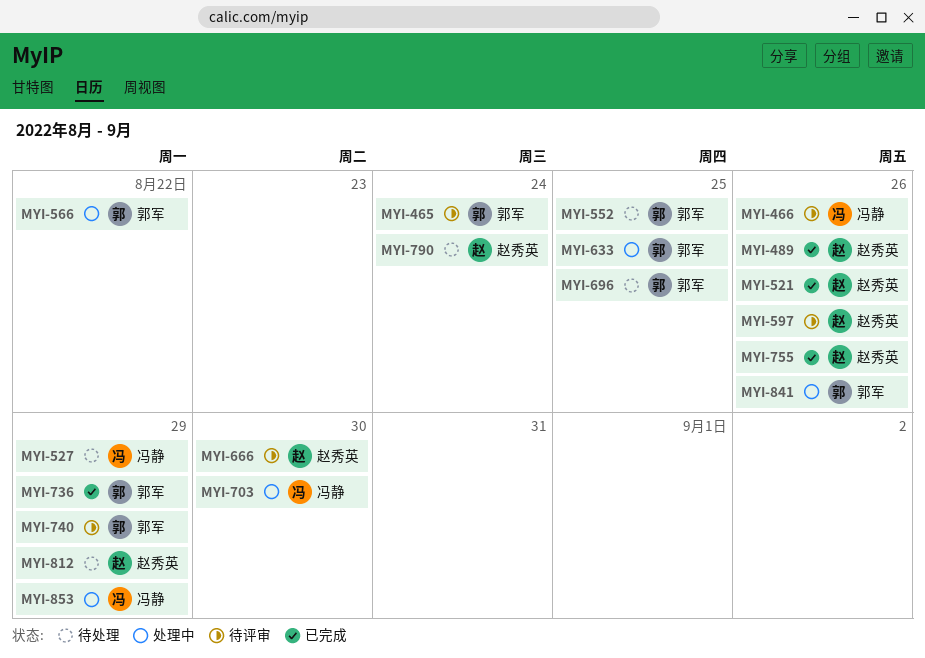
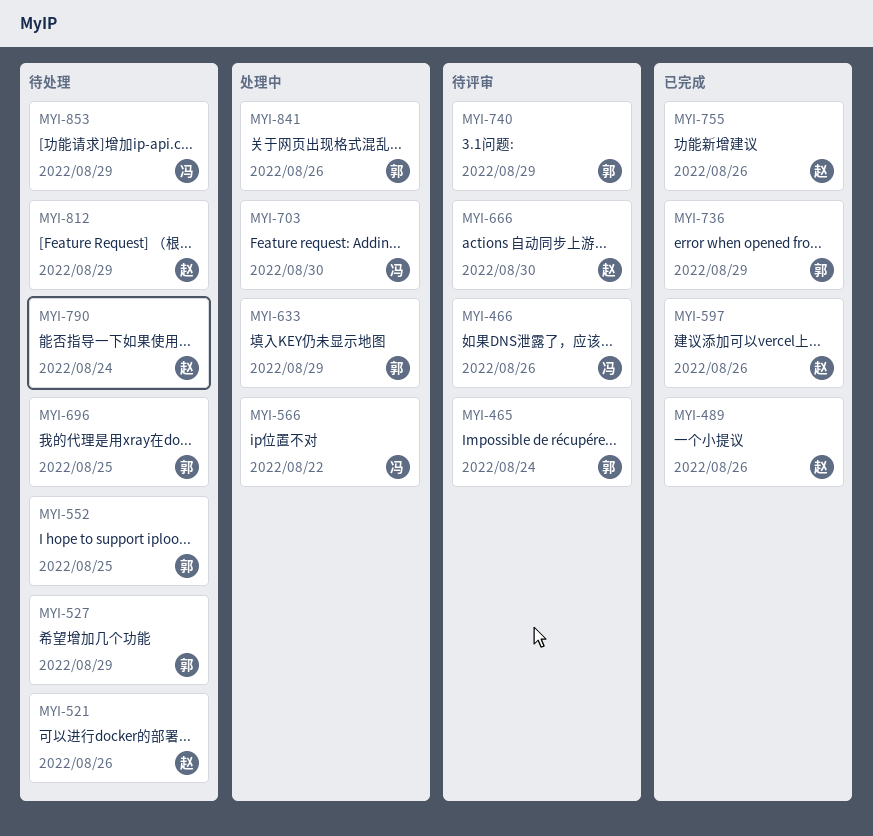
MYI-521, status: 已完成 -> 待处理
MYI-527, owner: 冯静 -> 郭军
MYI-566, owner: 郭军 -> 冯静
MYI-597, status: 待评审 -> 已完成
MYI-633, due: Aug 25 -> Aug 29
MYI-853, status: 处理中 -> 待处理

